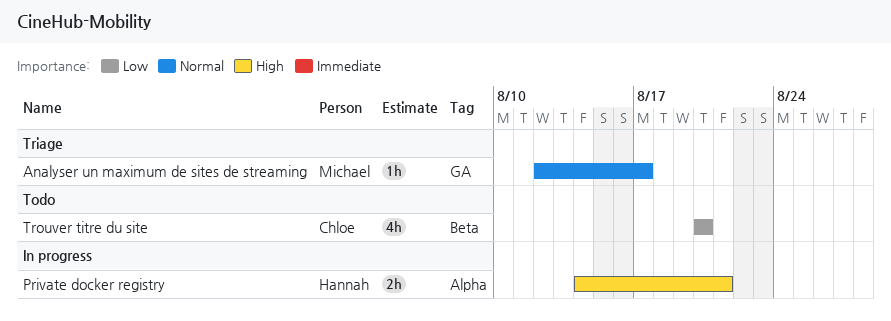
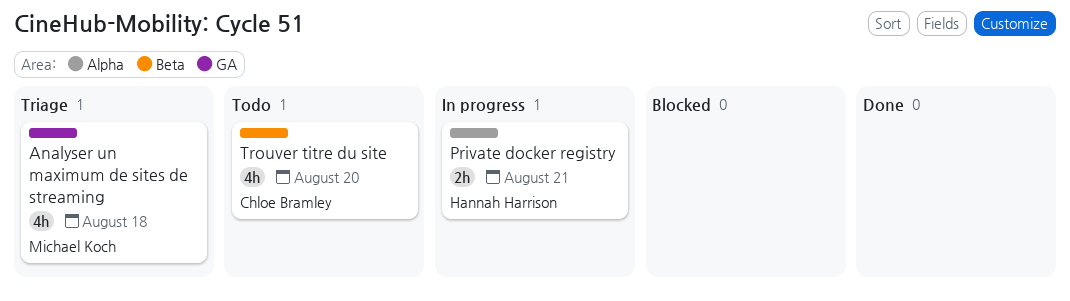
Analyser un maximum de sites de streaming, estimate: 1h -> 4h
Analyser un maximum de sites de streaming, due: Aug 17 -> Aug 18

